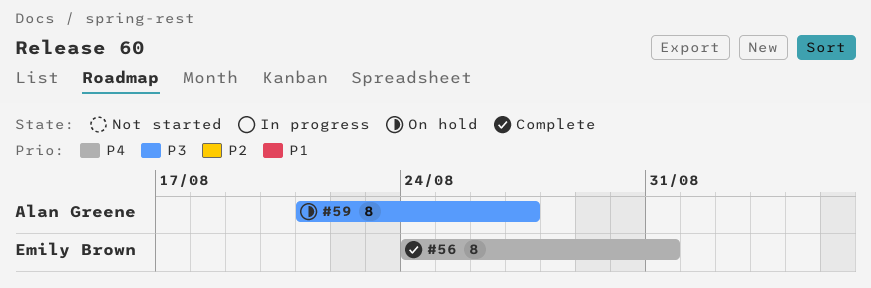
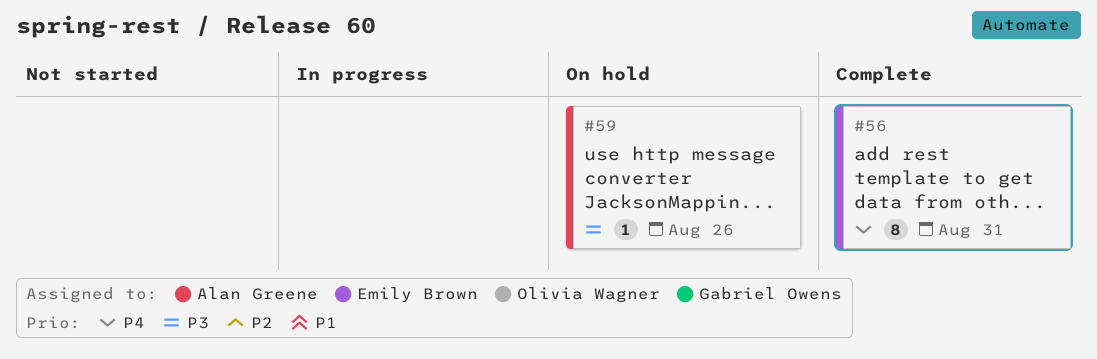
#59, estimate: 8 -> 1
#59, due: Aug 27 -> Aug 26

